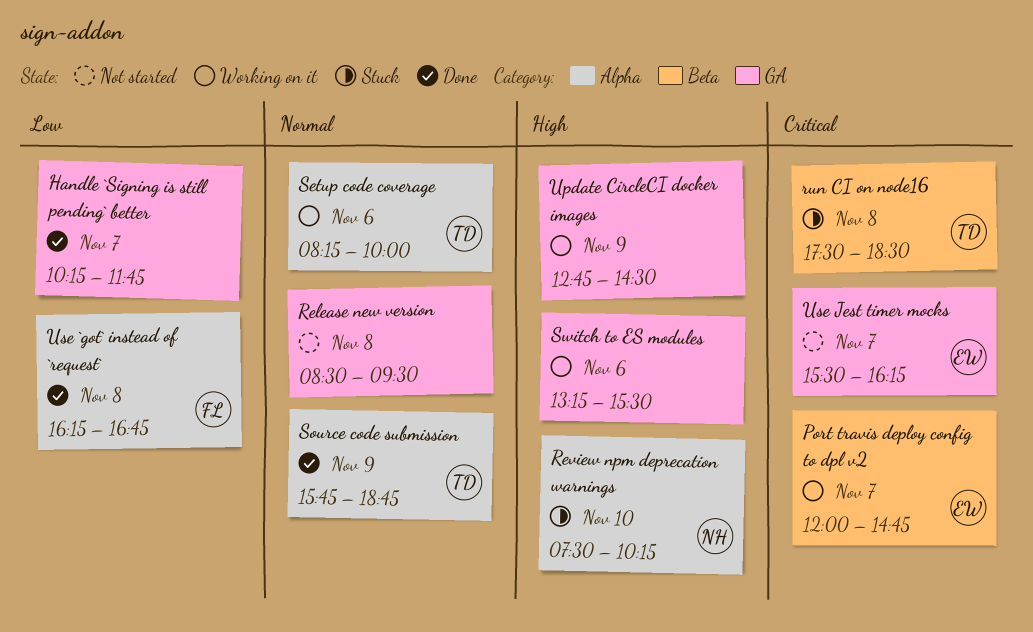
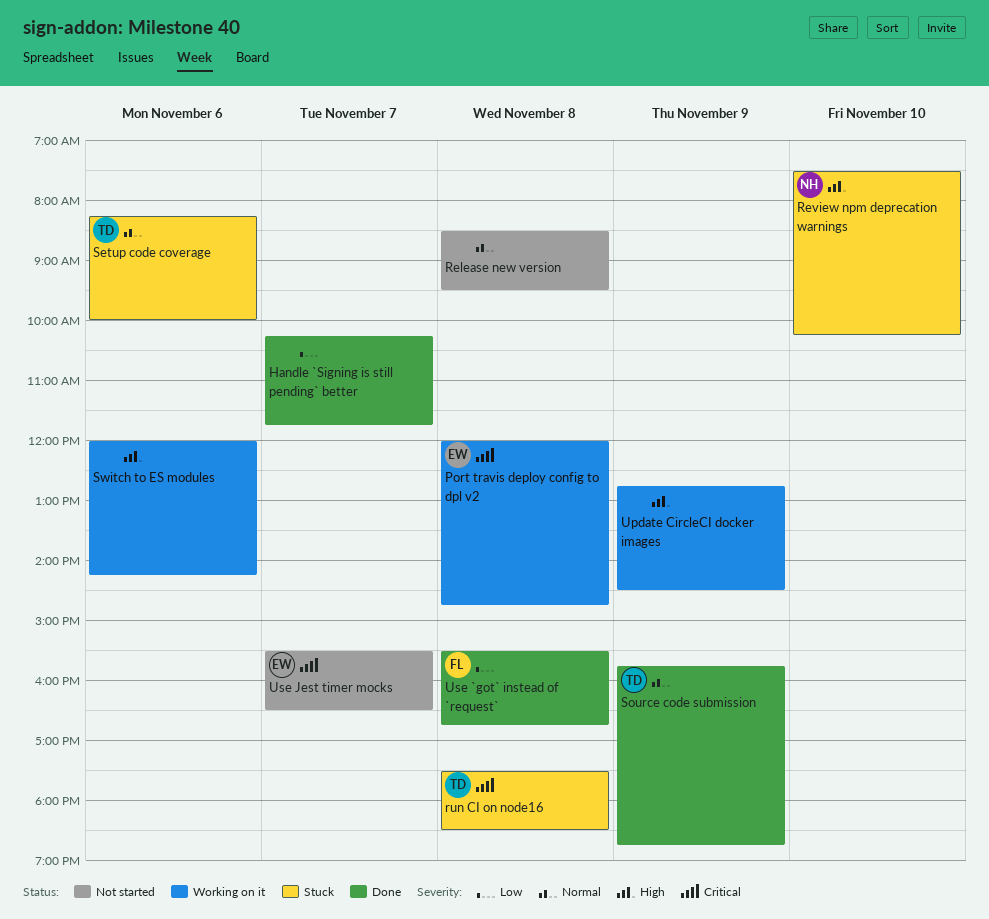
Port travis deploy config to dpl v2, day: Nov 7 -> Nov 8
Setup code coverage, status: Working on it -> Stuck
Switch to ES modules, begins: 13:15 -> 12:00
Switch to ES modules, ends: 15:30 -> 14:15
Use `got` instead of `request`, begins: 16:15 -> 15:30
Use Jest timer mocks, ends: 16:15 -> 16:30

